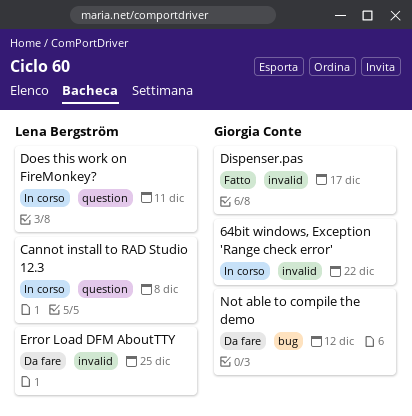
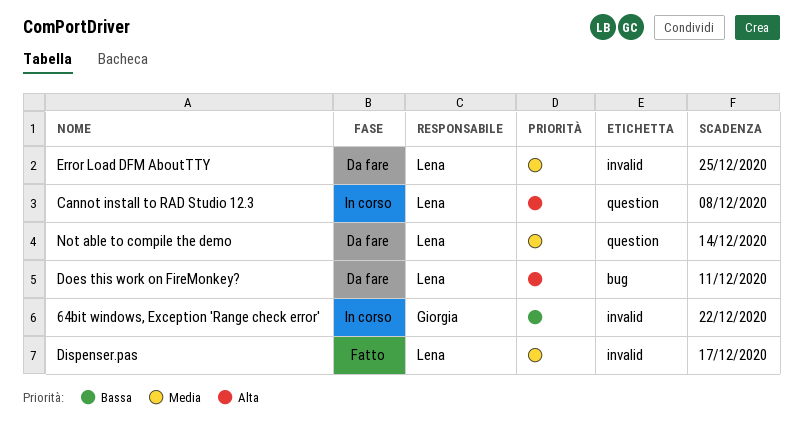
Dispenser.pas, owner: Giorgia Conte -> Lena Bergström
Does this work on FireMonkey?, status: In corso -> Da fare
Does this work on FireMonkey?, label: question -> bug
Not able to compile the demo, owner: Giorgia Conte -> Lena Bergström
Not able to compile the demo, label: bug -> question
Not able to compile the demo, due: Dec 12 -> Dec 14

